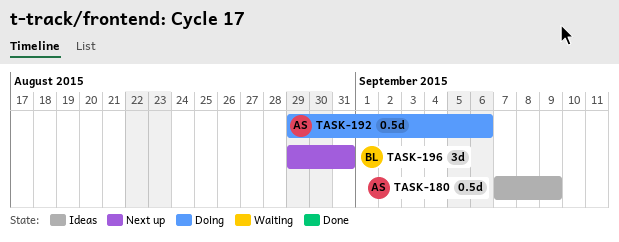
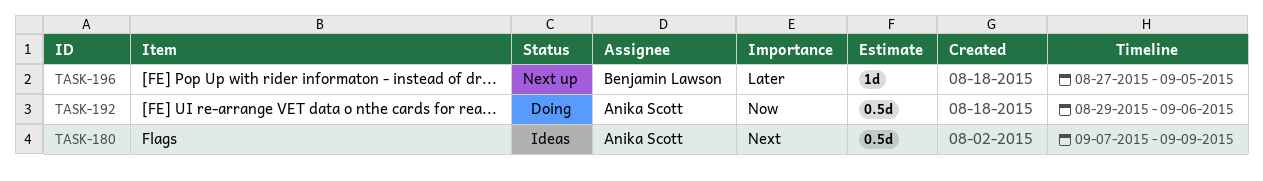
TASK-196, estimate: 3d -> 1d
TASK-196, start: Aug 29 -> Aug 27
TASK-196, due: Aug 31 -> Sep 5

